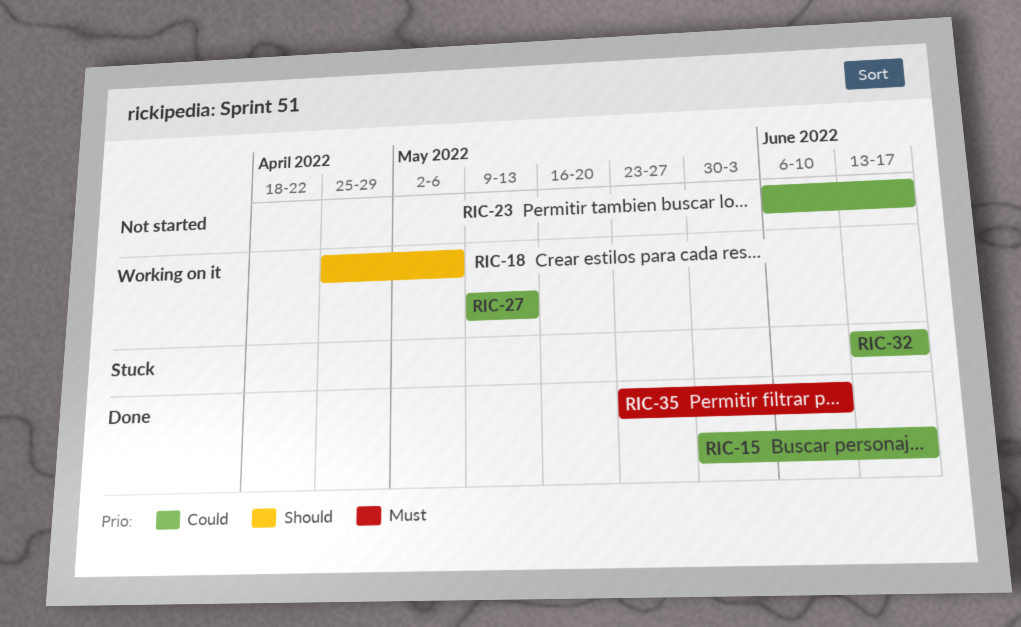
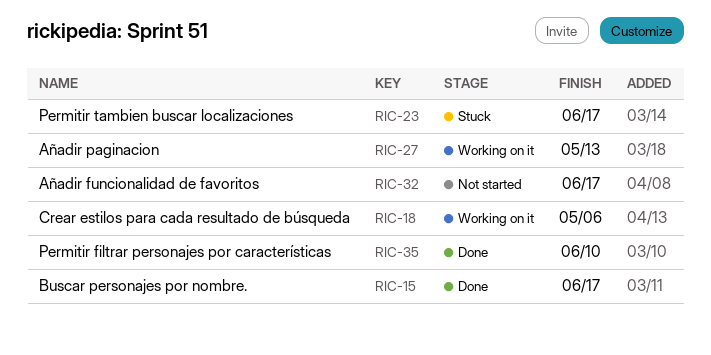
RIC-23, status: Not started -> Stuck
RIC-32, status: Stuck -> Not started

